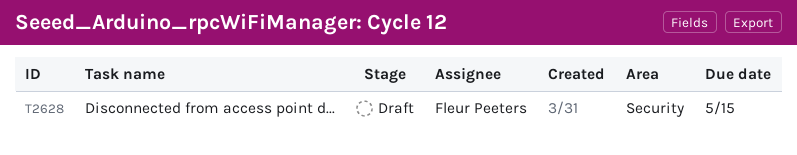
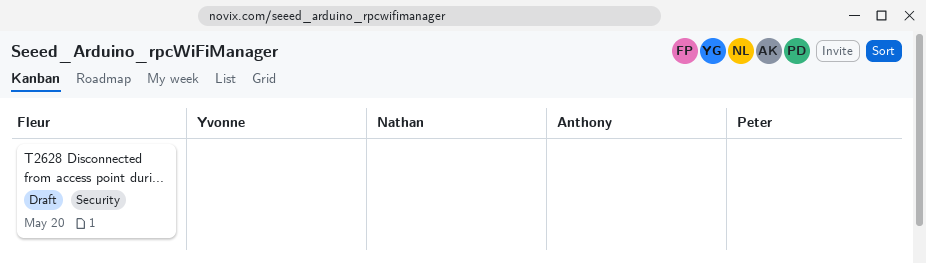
T2628, due: May 15 -> May 20

